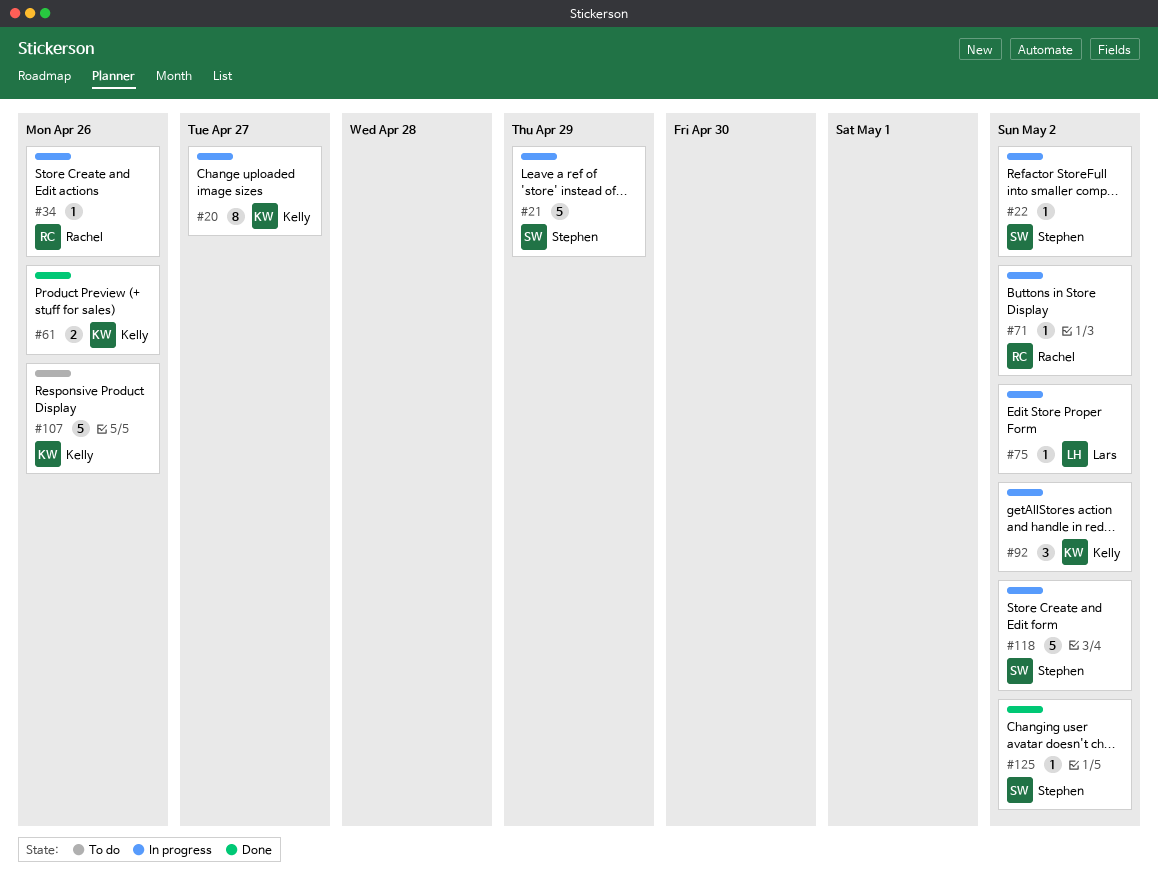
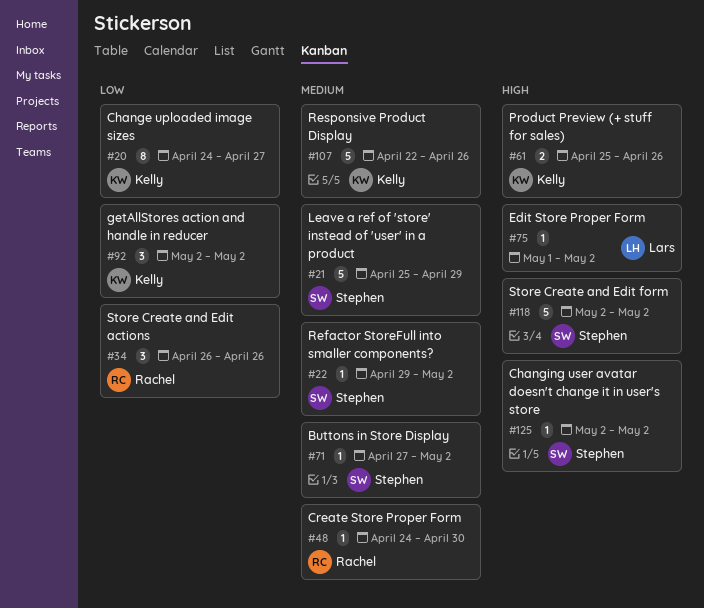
#34, estimate: 1 -> 3
#48: none -> present
#71, owner: Rachel -> Stephen

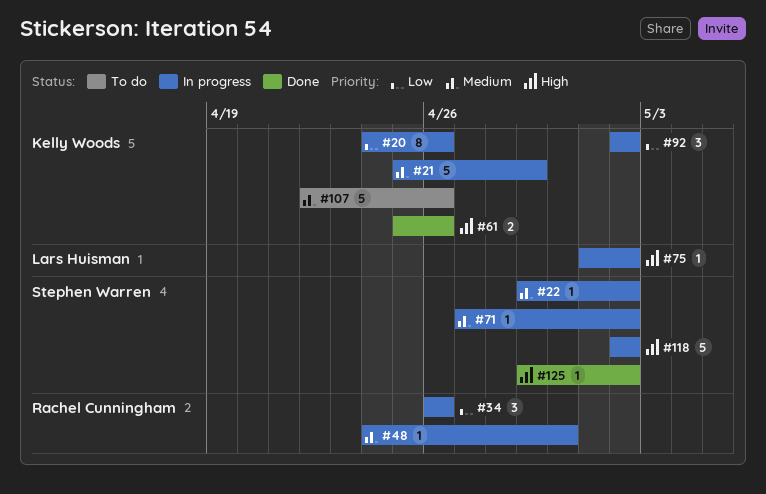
#20, due: Apr 27 -> Apr 26
#21, owner: Stephen Warren -> Kelly Woods
#125, start: May 2 -> Apr 29

